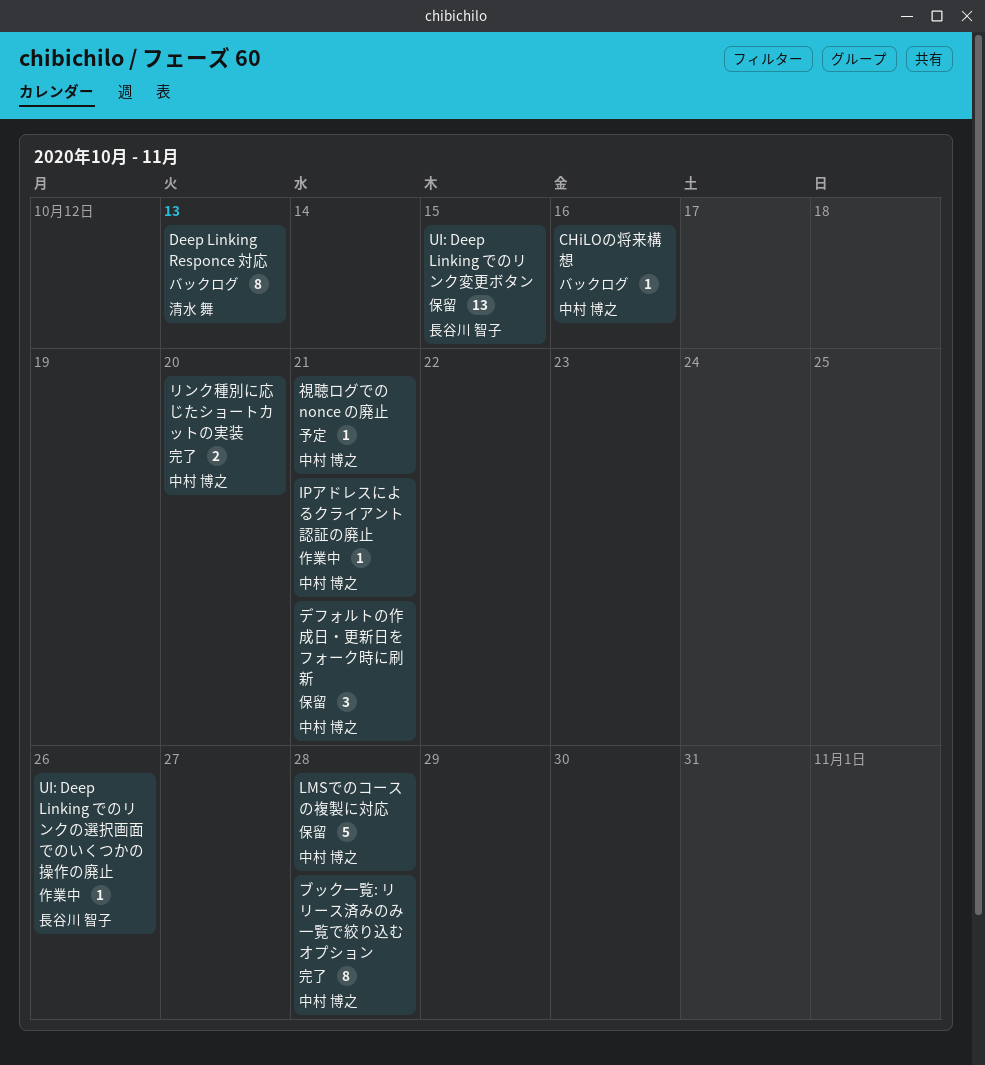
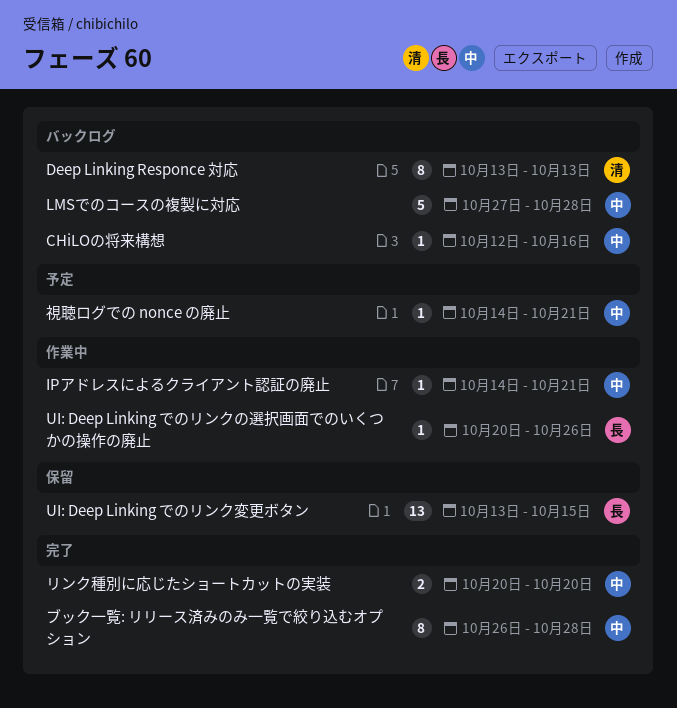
LMSでのコースの複製に対応, status: 保留 -> バックログ
デフォルトの作成日・更新日をフォーク時に刷新: present -> none

